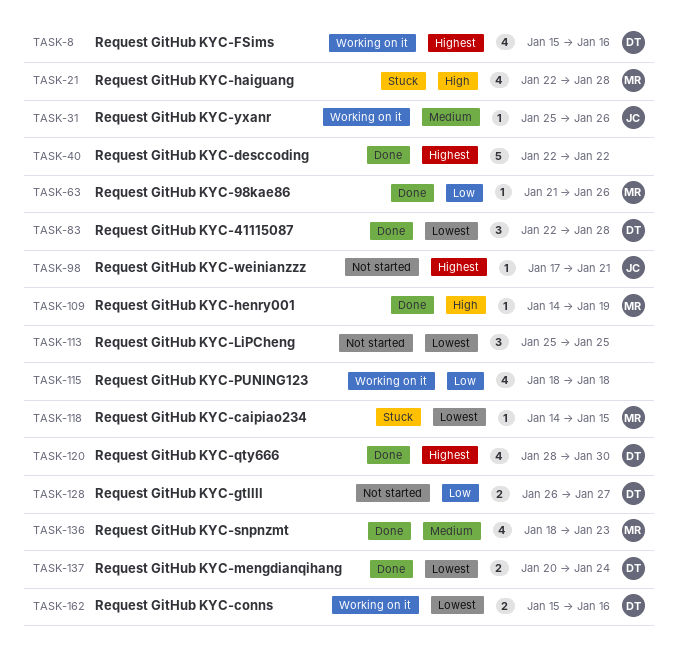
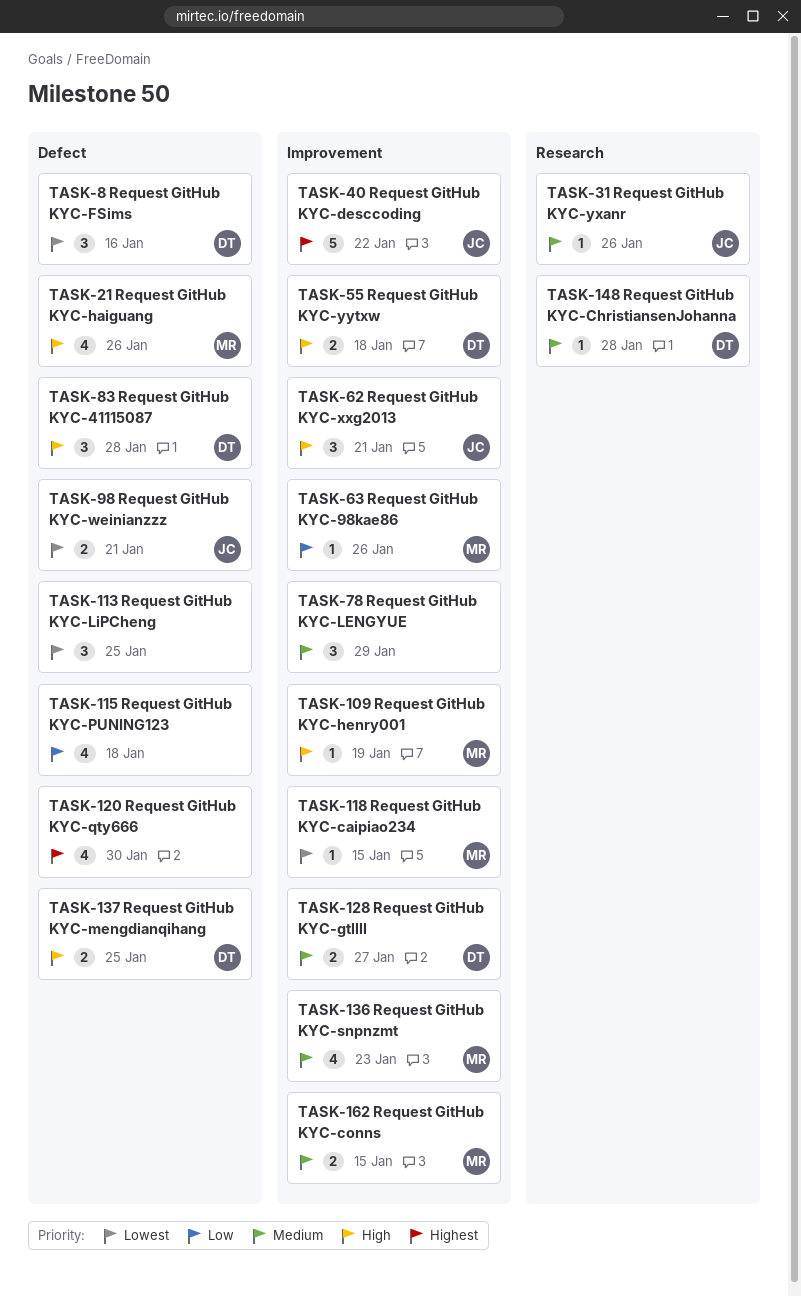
TASK-8, priority: Highest -> Lowest
TASK-8, estimate: 4 -> 3
TASK-21, due: Jan 28 -> Jan 26
TASK-40, owner: none -> JC
TASK-55: none -> present
TASK-62: none -> present
TASK-78: none -> present
TASK-83, priority: Lowest -> High
TASK-98, priority: Highest -> Lowest
TASK-98, estimate: 1 -> 2
TASK-120, owner: DT -> none
TASK-128, priority: Low -> Medium
TASK-137, priority: Lowest -> High
TASK-137, due: Jan 24 -> Jan 25
TASK-148: none -> present
TASK-162, owner: DT -> MR
TASK-162, priority: Lowest -> Medium
TASK-162, due: Jan 16 -> Jan 15

